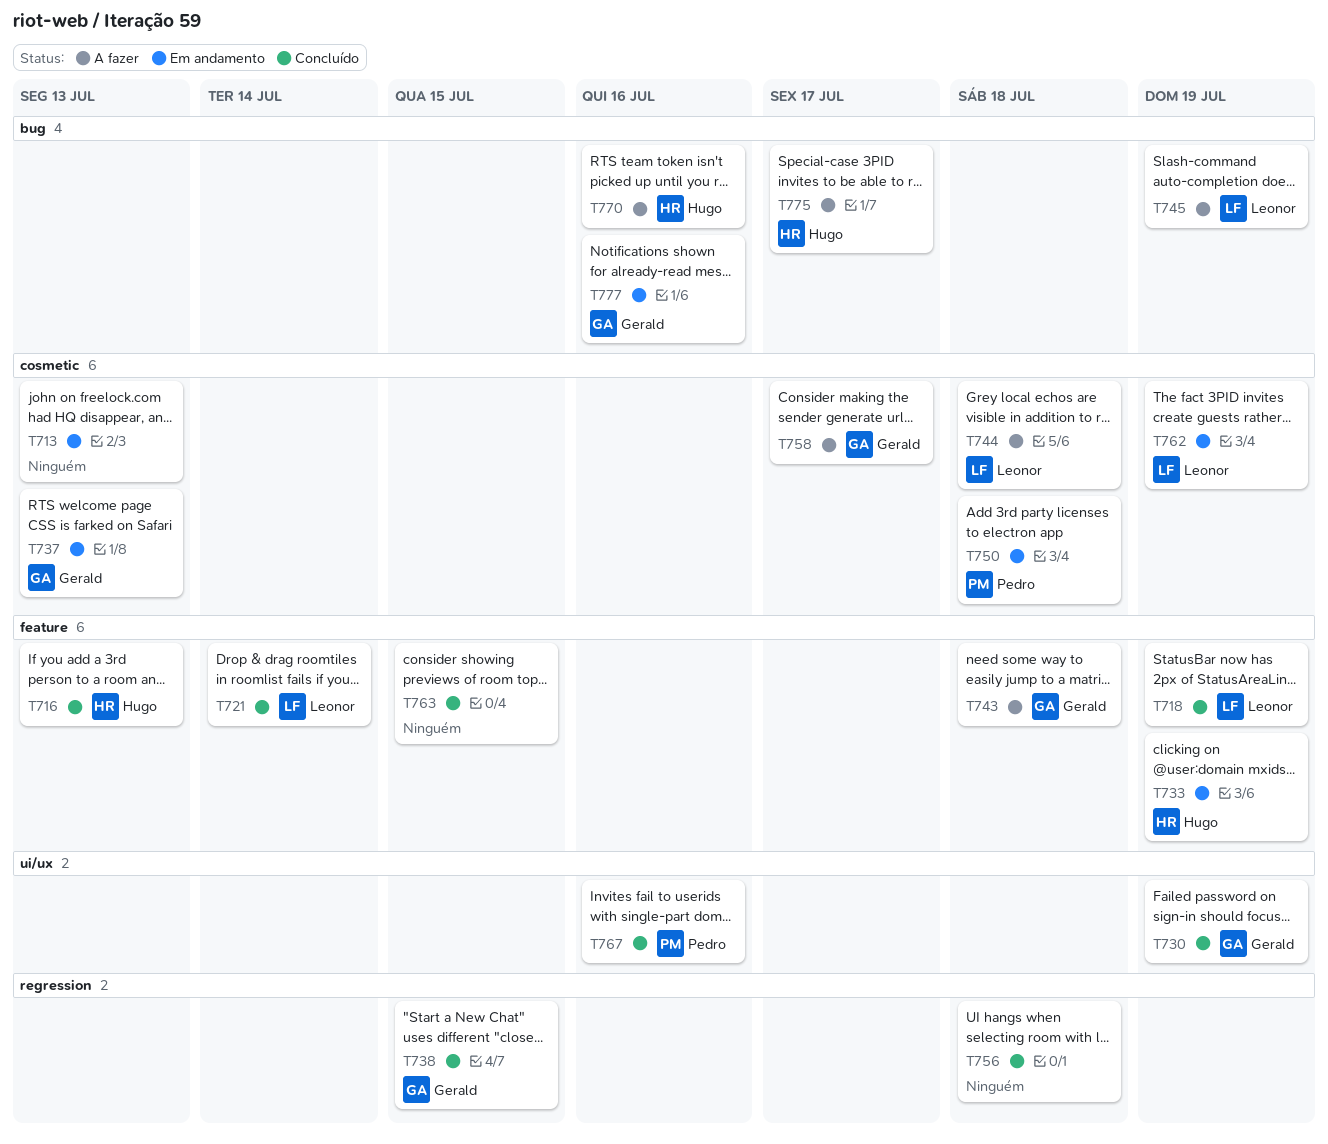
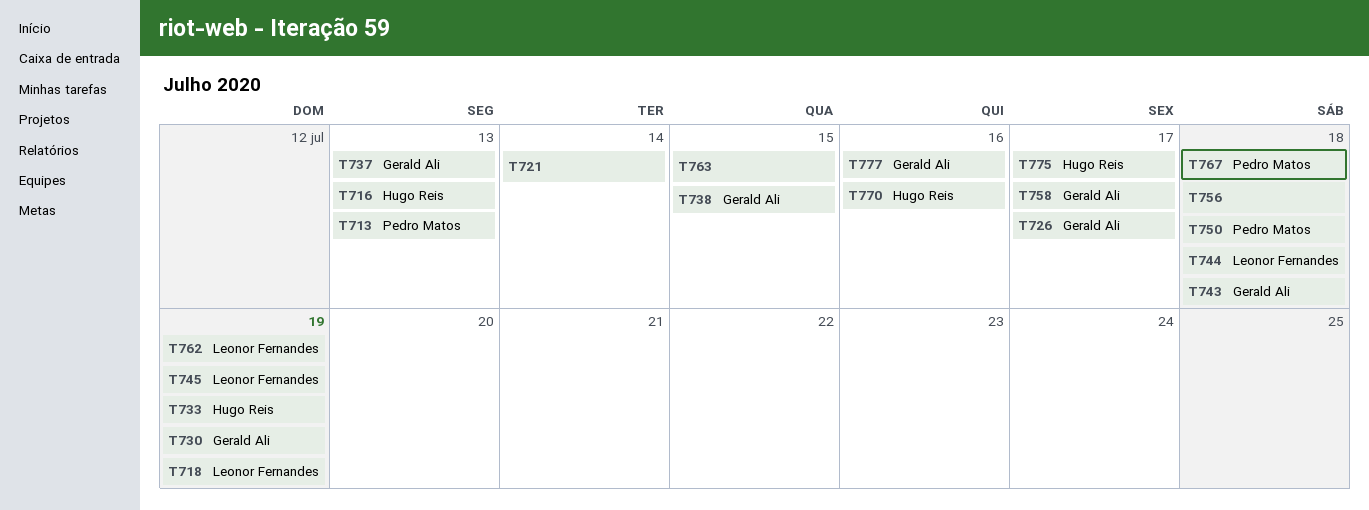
T713, owner: none -> Pedro Matos
T721, owner: Leonor Fernandes -> none
T726: none -> present
T767, due: Jul 16 -> Jul 18

